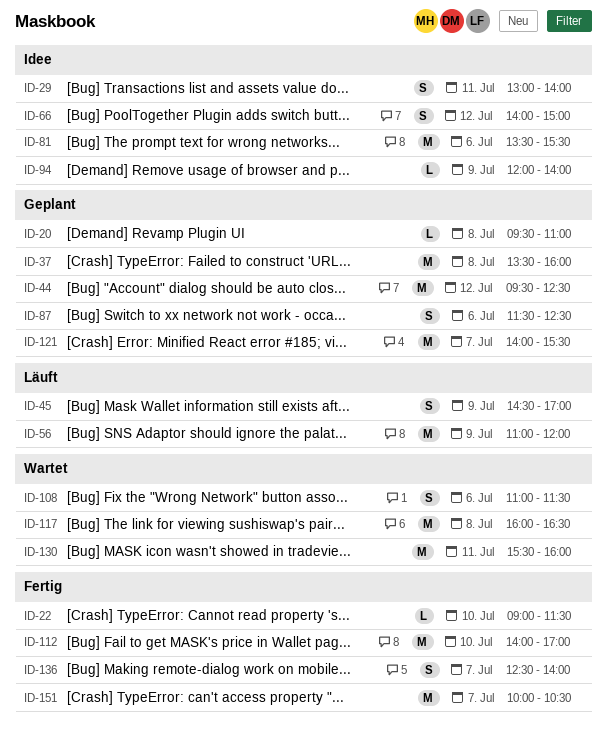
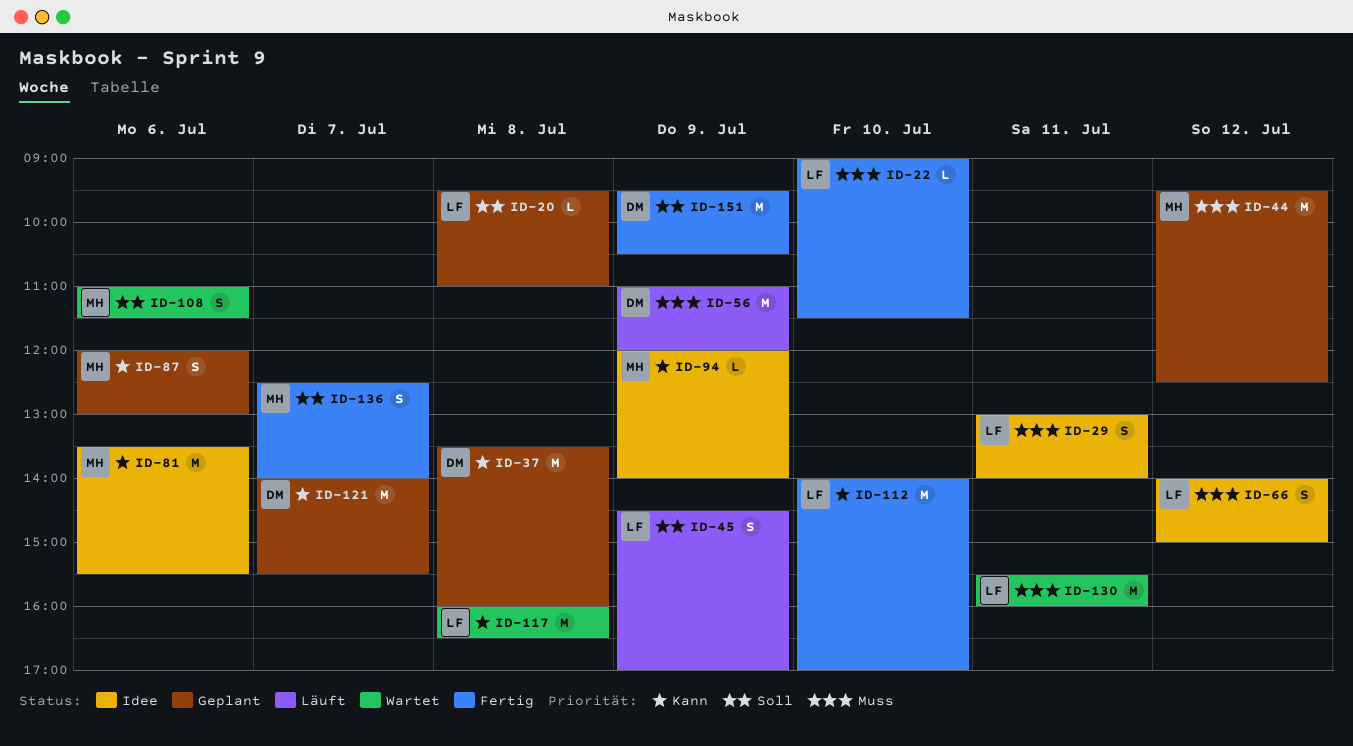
ID-87, begins: 11:30 -> 12:00
ID-87, ends: 12:30 -> 13:00
ID-151, day: Jul 7 -> Jul 9
ID-151, begins: 10:00 -> 09:30

